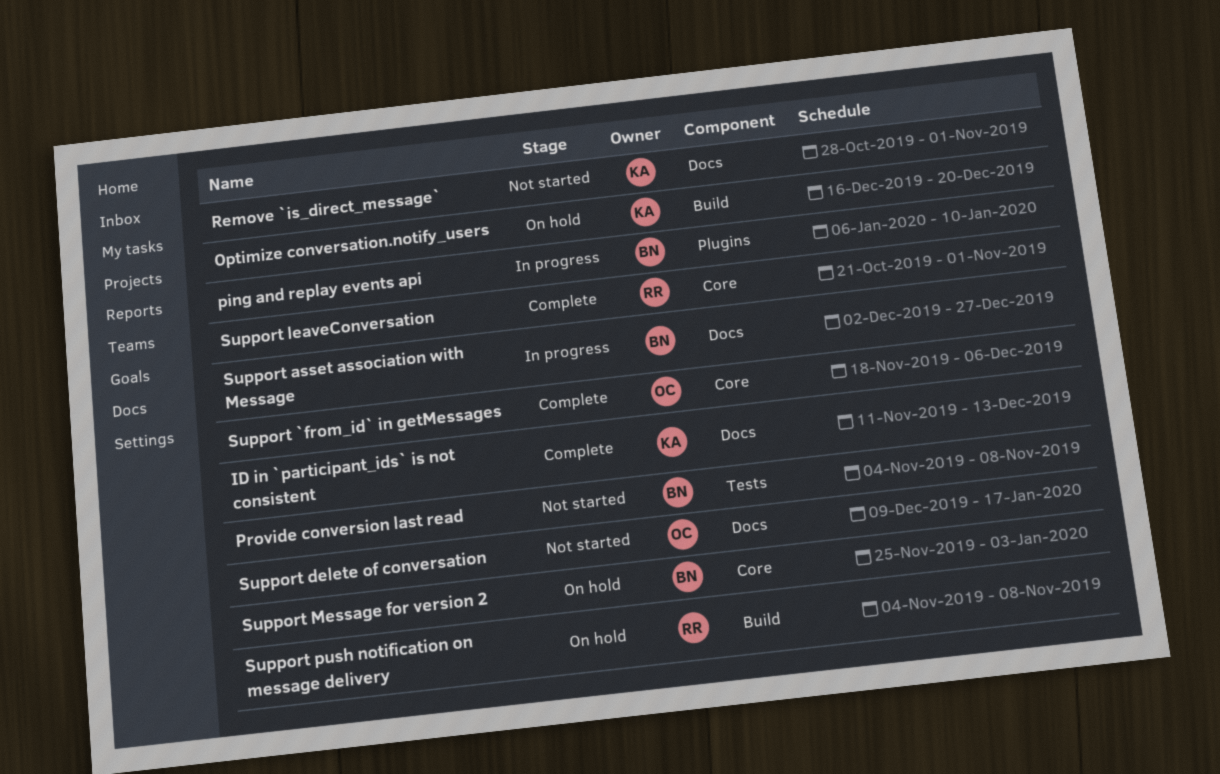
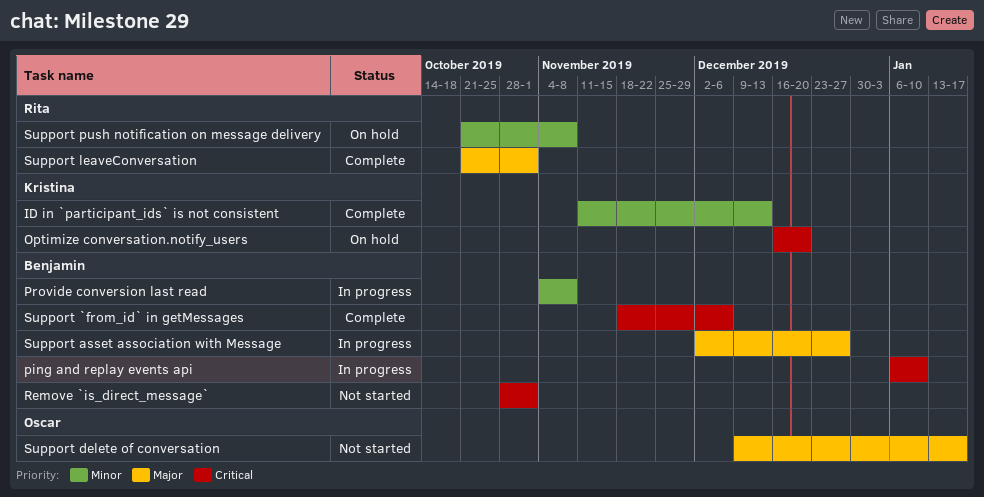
Provide conversion last read, status: Not started -> In progress
Remove `is_direct_message`, owner: Kristina -> Benjamin
Support `from_id` in getMessages, owner: Oscar -> Benjamin
Support Message for version 2: present -> none
Support push notification on message delivery, start: Nov 4 -> Oct 21

